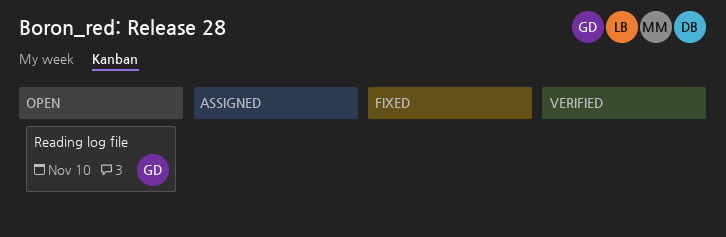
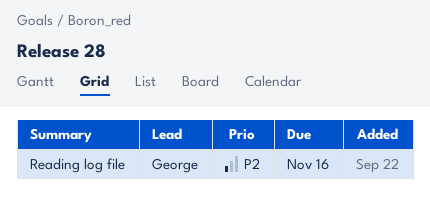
Reading log file, due: Nov 10 -> Nov 16

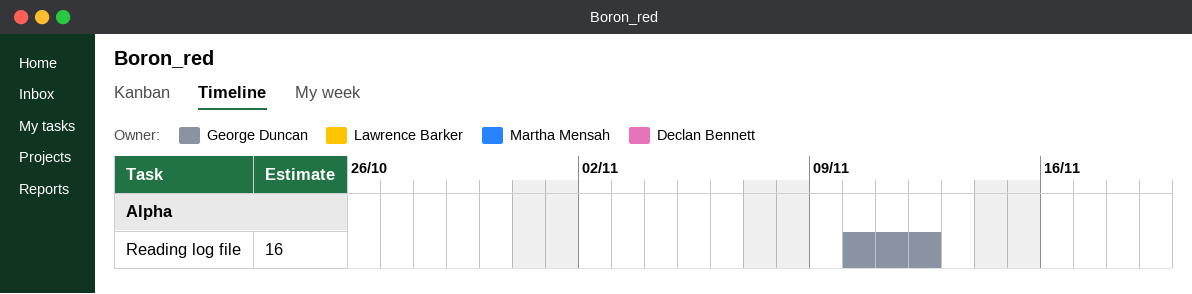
Reading log file, due: Nov 16 -> Nov 12

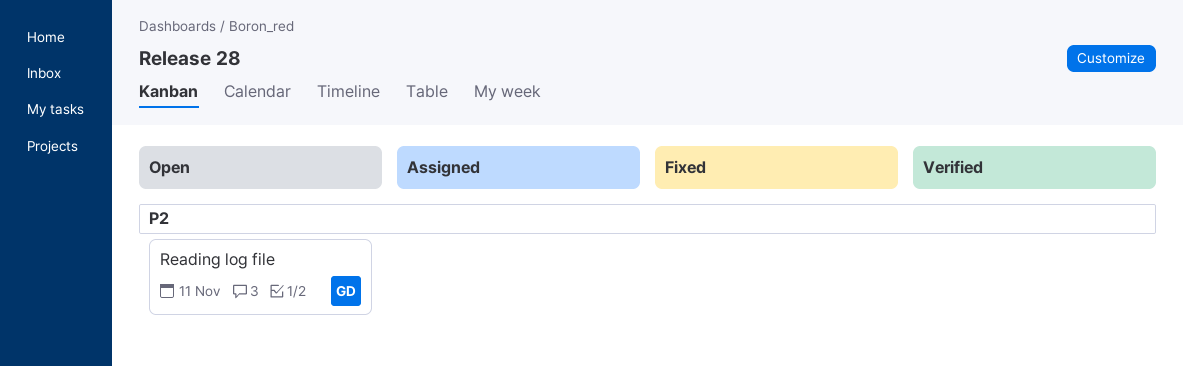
Reading log file, due: Nov 12 -> Nov 11

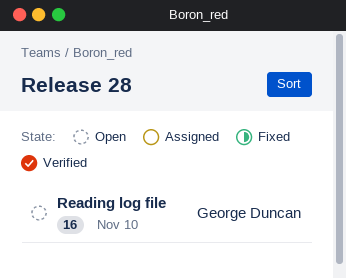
Reading log file, due: Nov 11 -> Nov 10

